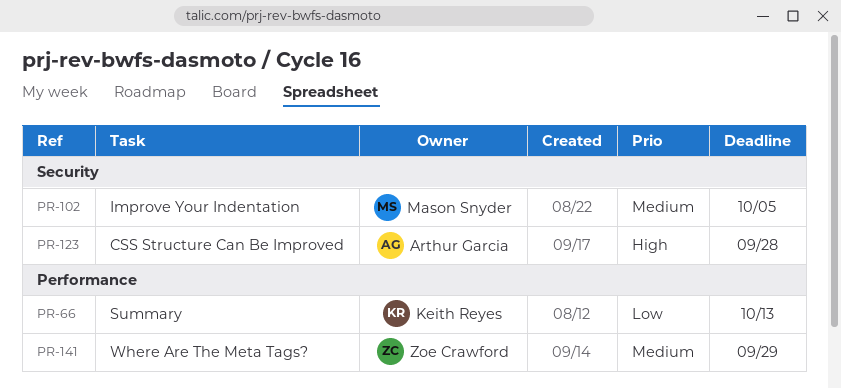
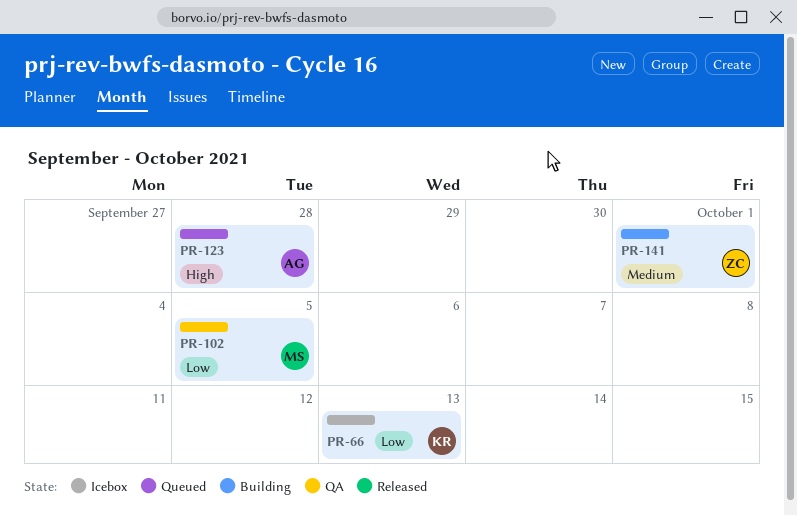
PR-102, priority: Medium -> Low
PR-141, due: Sep 29 -> Oct 1

